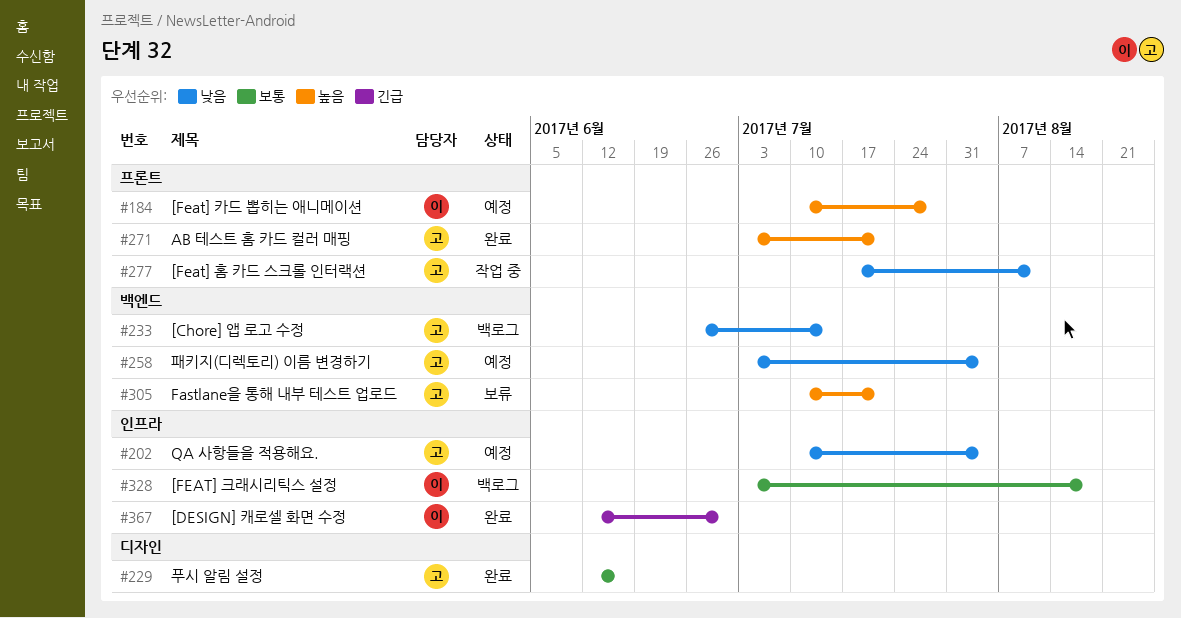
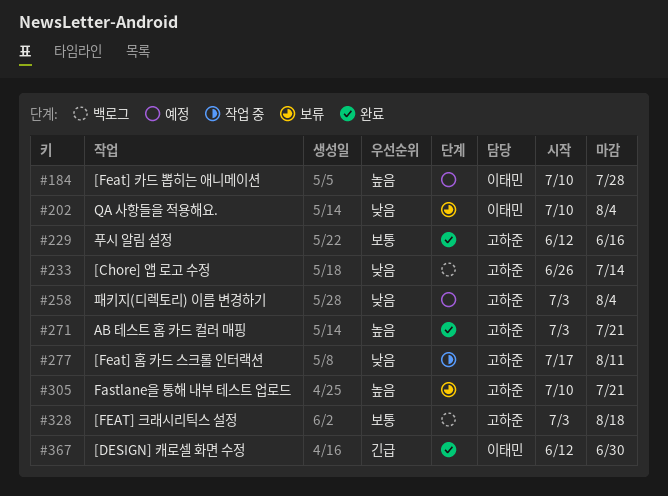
#202, status: 예정 -> 보류
#202, owner: 고하준 -> 이태민
#328, owner: 이태민 -> 고하준

